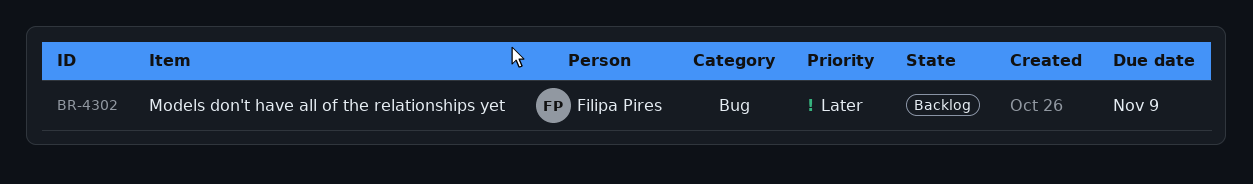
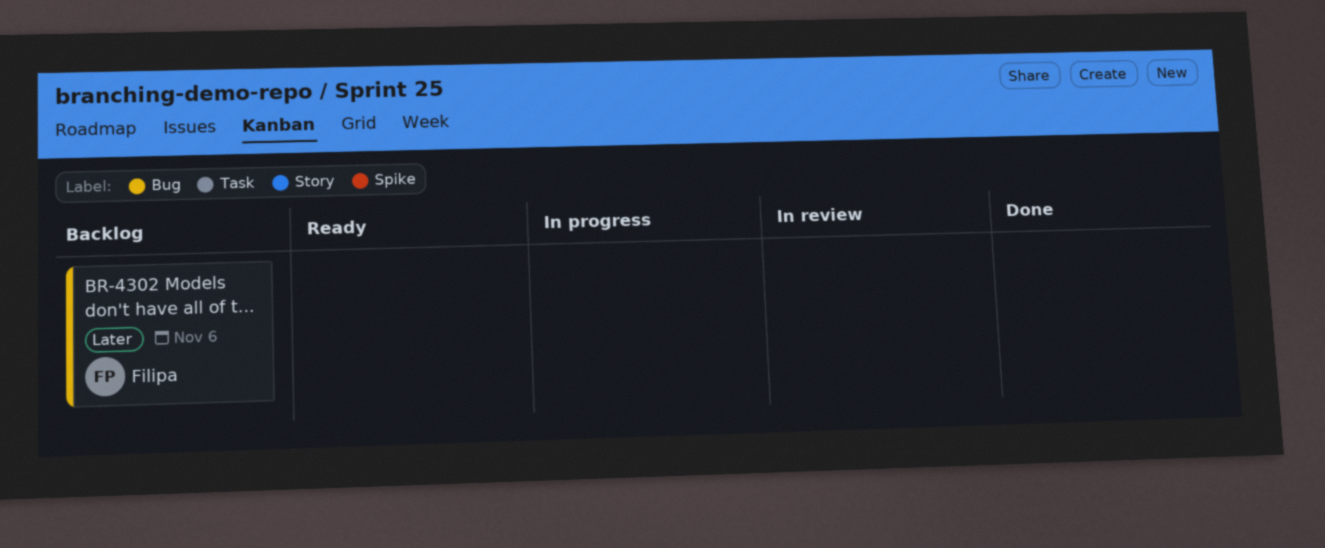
BR-4302, due: Nov 9 -> Nov 6

